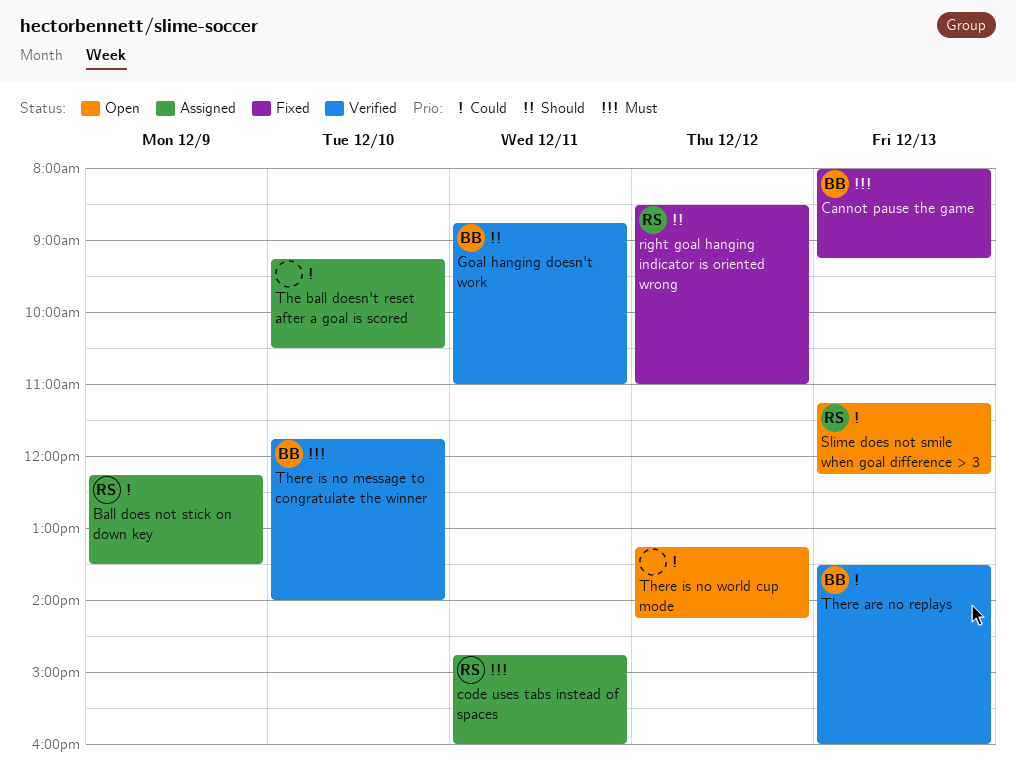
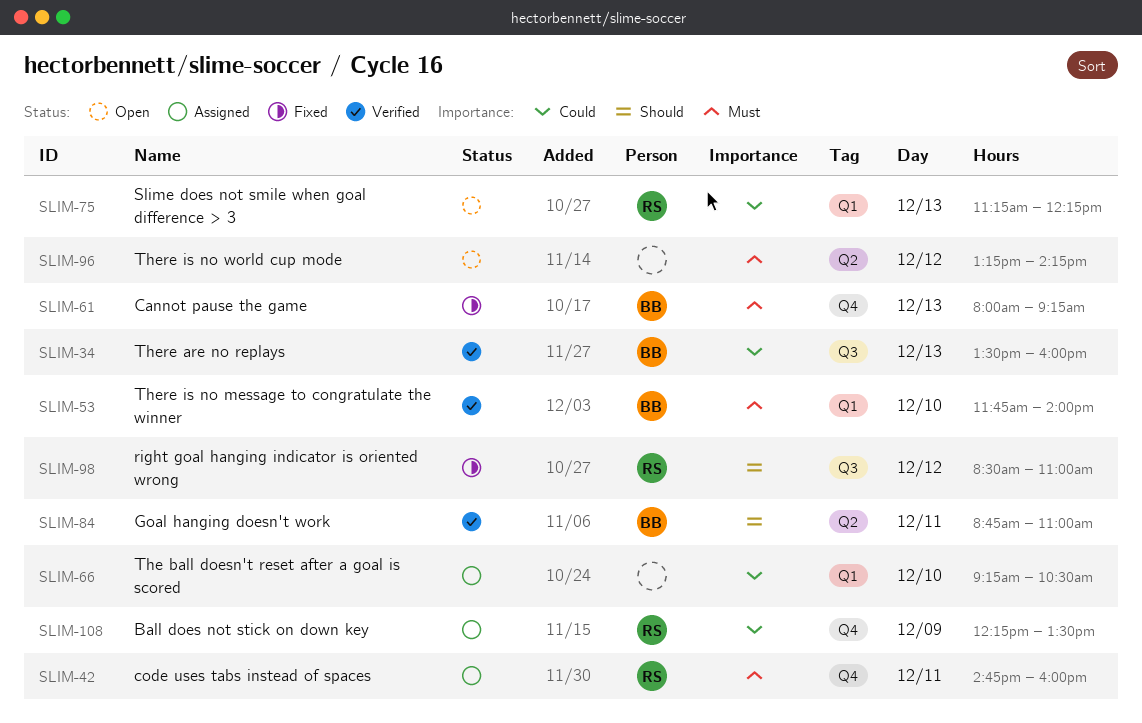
There is no world cup mode, priority: Could -> Must

